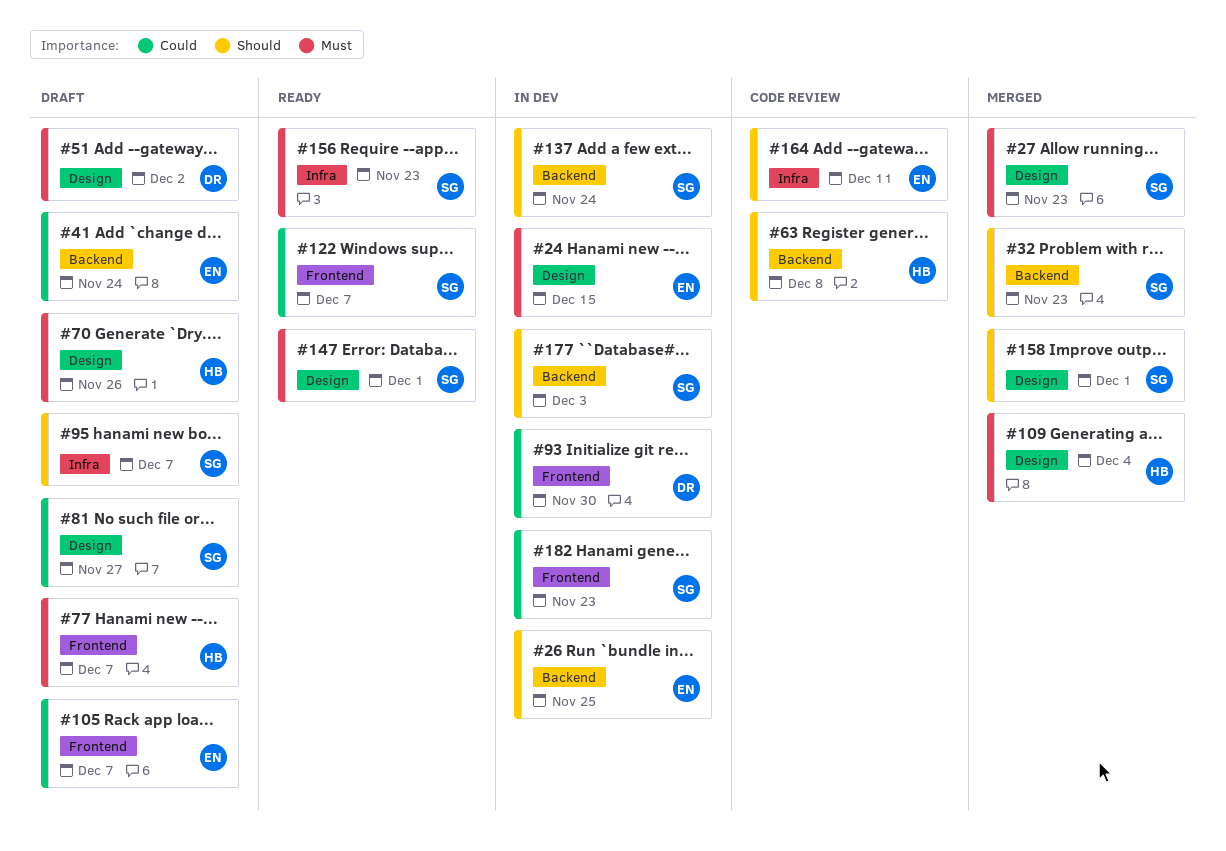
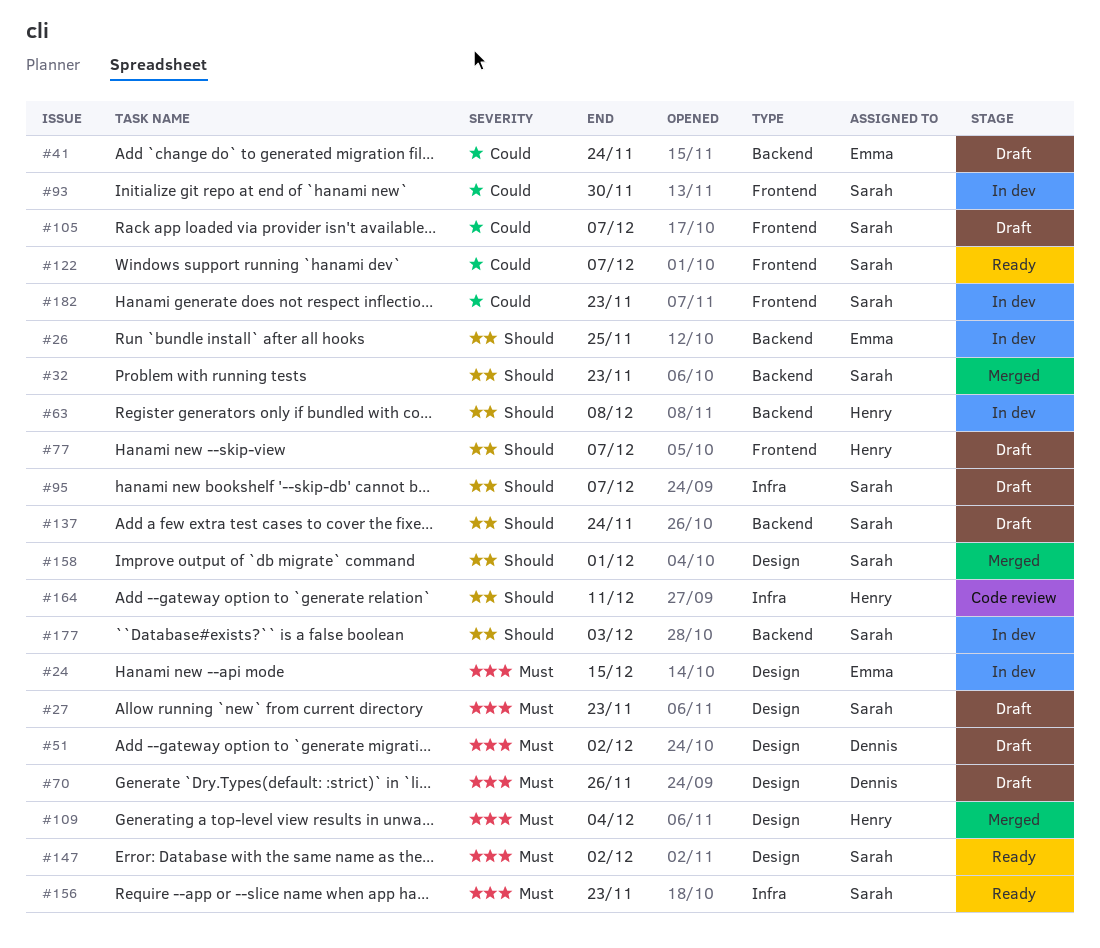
#27, status: Merged -> Draft
#63, status: Code review -> In dev
#70, owner: Henry -> Dennis
#77, priority: Must -> Should
#81: present -> none
#93, owner: Dennis -> Sarah
#105, owner: Emma -> Sarah
#137, status: In dev -> Draft
#147, due: Dec 1 -> Dec 2
#164, owner: Emma -> Henry

